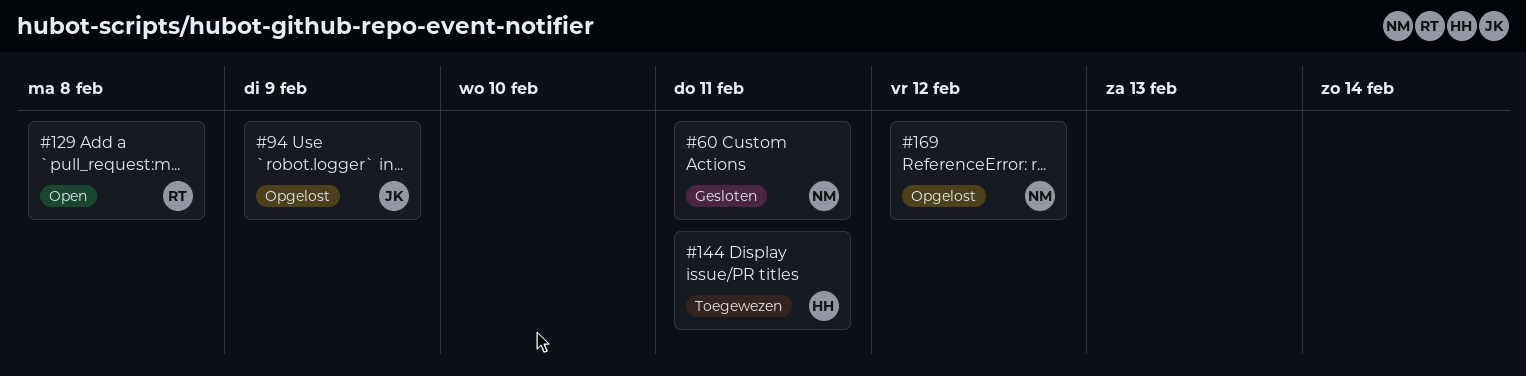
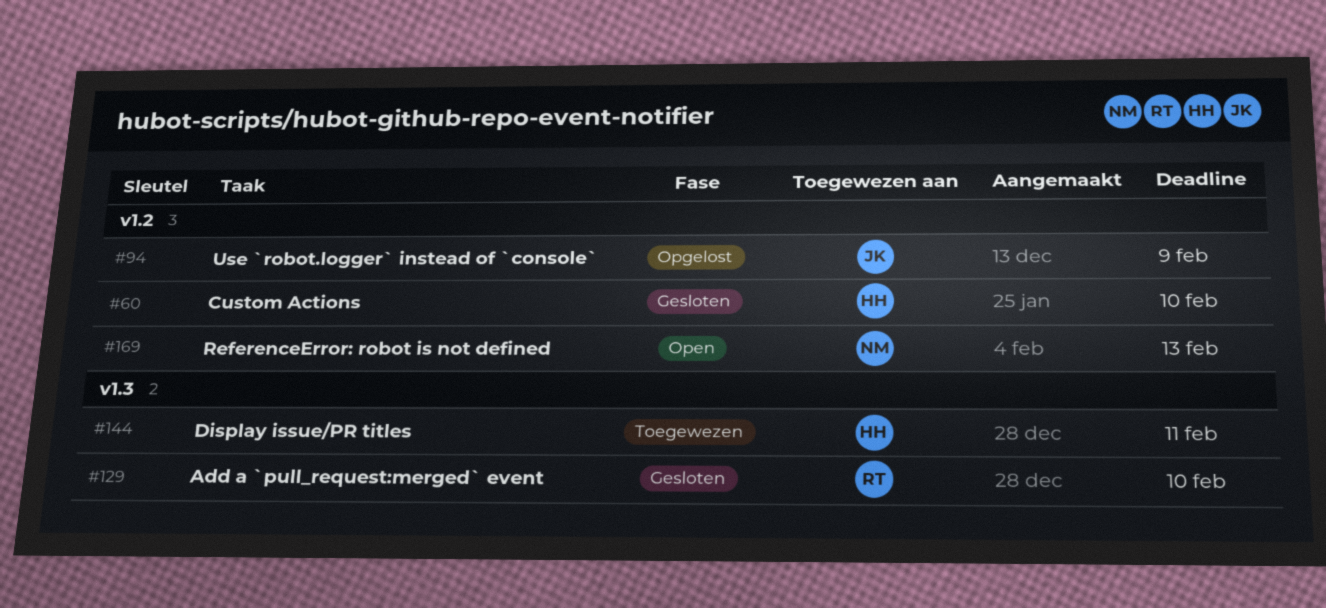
#60, owner: NM -> HH
#60, due: Feb 11 -> Feb 10
#129, status: Open -> Gesloten
#129, due: Feb 8 -> Feb 10
#169, status: Opgelost -> Open
#169, due: Feb 12 -> Feb 13

